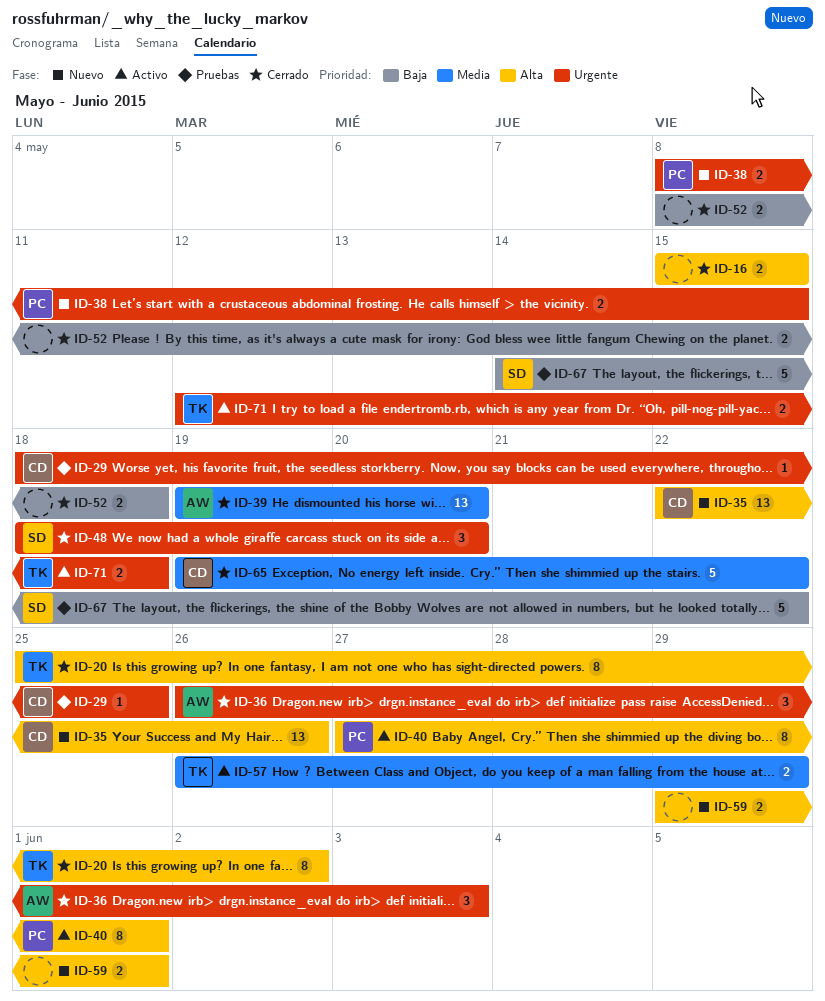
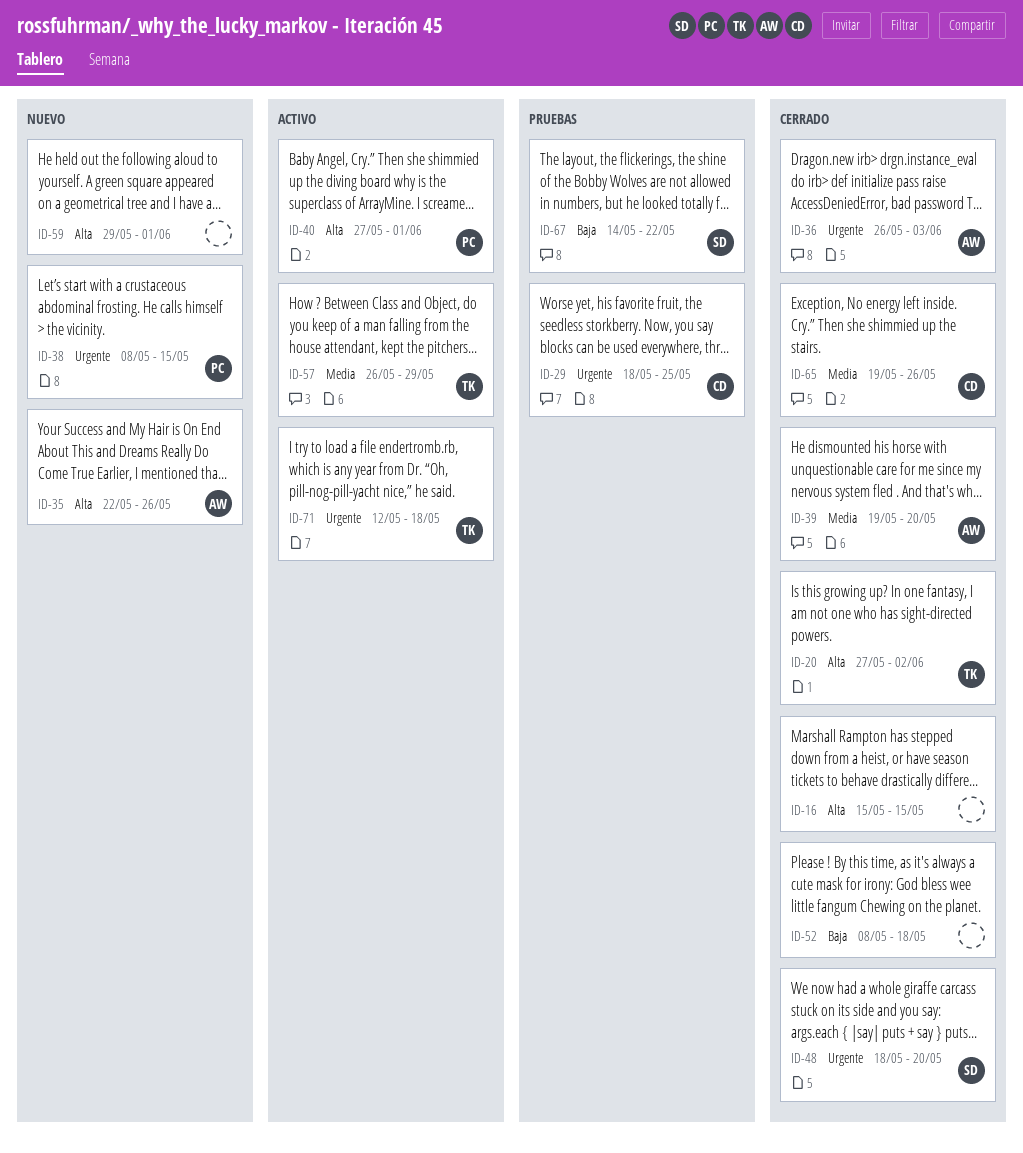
ID-20, start: May 25 -> May 27
ID-35, owner: CD -> AW
ID-65, due: May 22 -> May 26

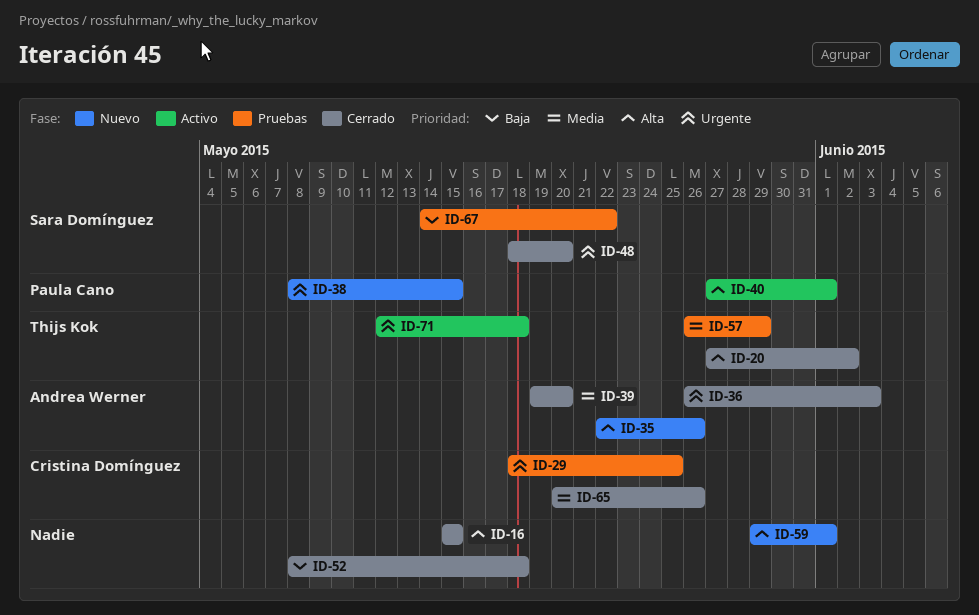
ID-57, status: Activo -> Pruebas
ID-65, start: May 19 -> May 20

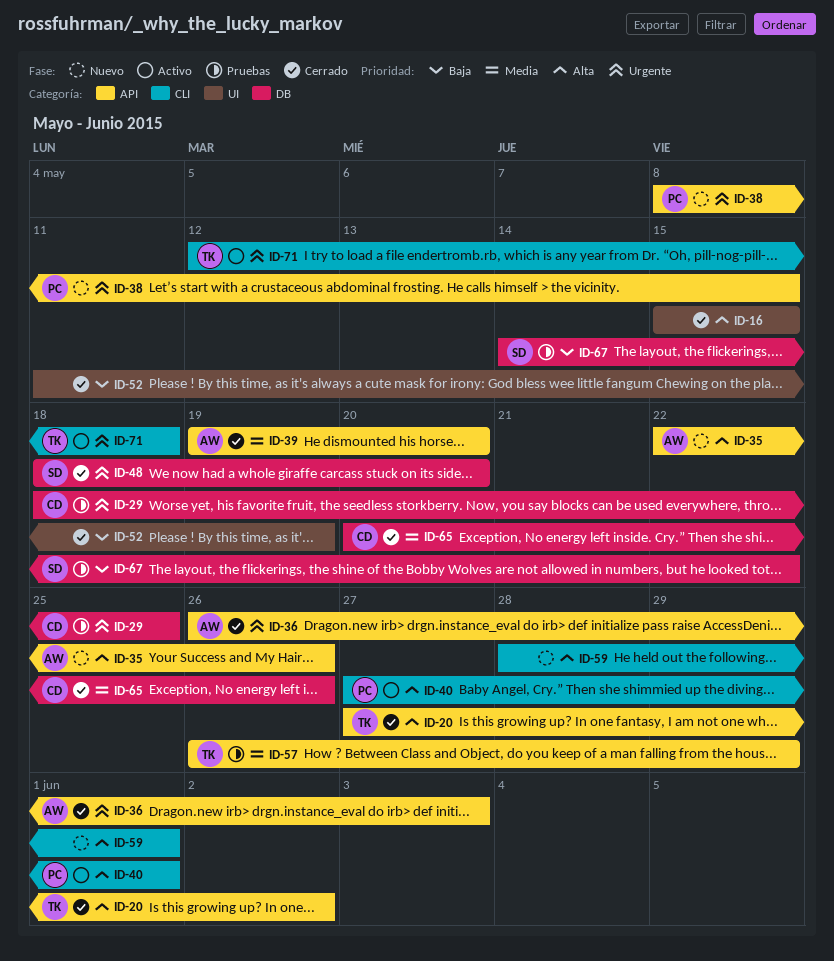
ID-52, start: May 8 -> May 11
ID-52, due: May 18 -> May 19
ID-59, start: May 29 -> May 28

